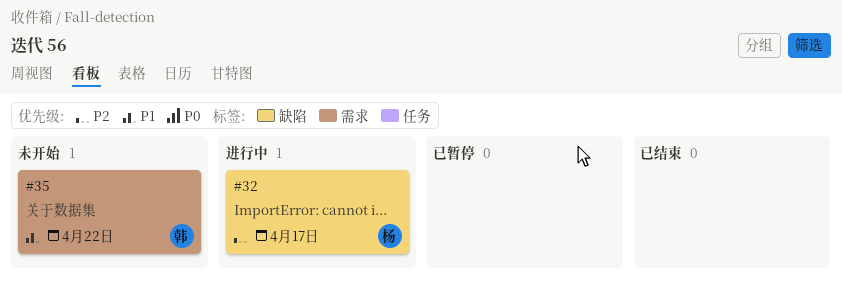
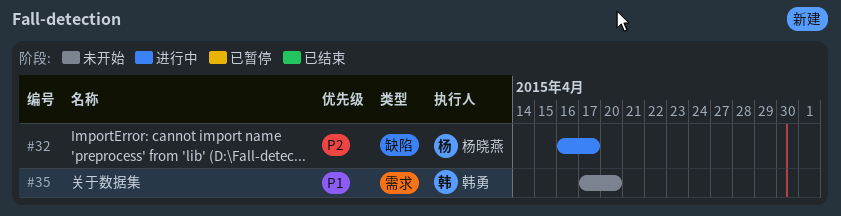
#35, due: Apr 22 -> Apr 20

